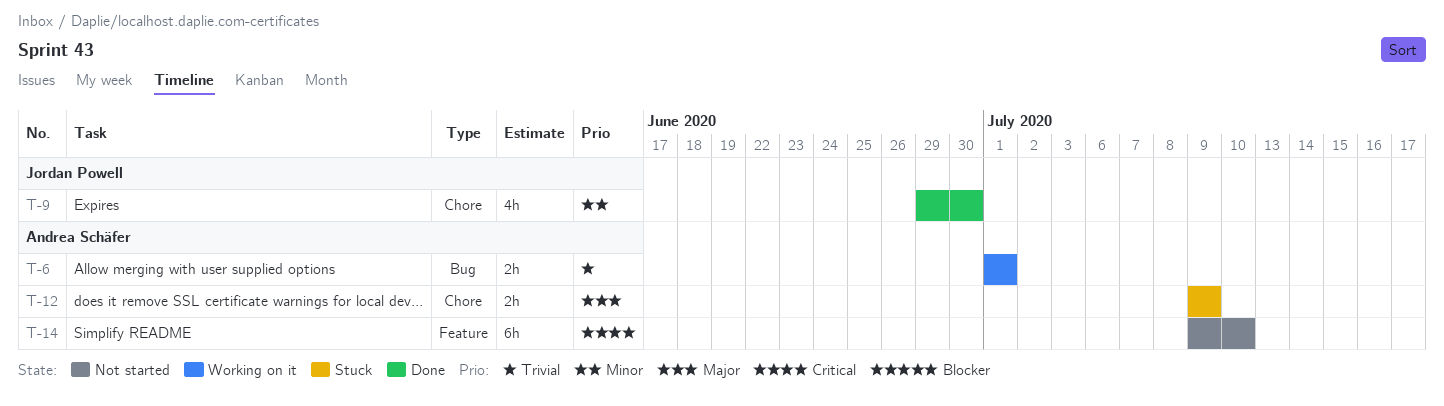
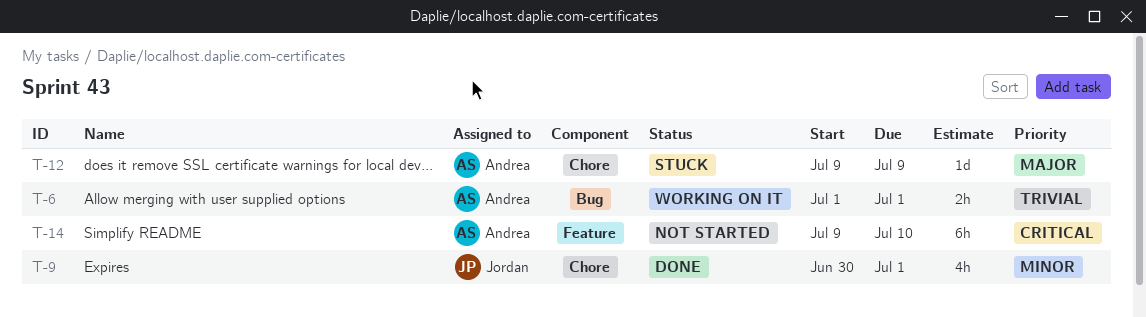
T-9, start: Jun 29 -> Jun 30
T-9, due: Jun 30 -> Jul 1
T-12, estimate: 2h -> 1d

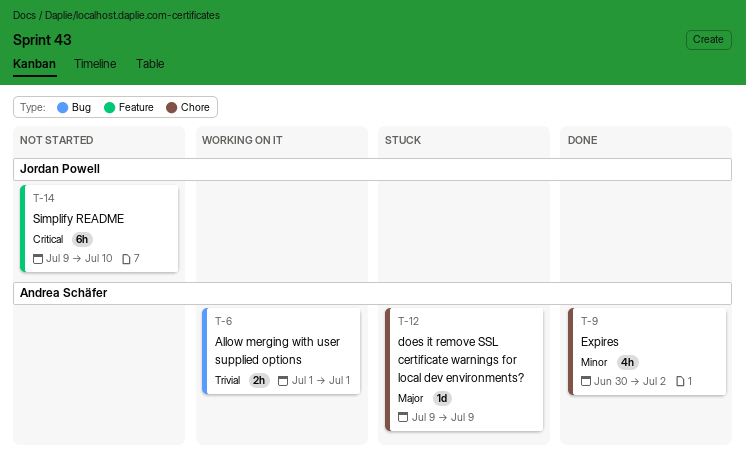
T-9, owner: Jordan Powell -> Andrea Schäfer
T-9, due: Jul 1 -> Jul 2
T-14, owner: Andrea Schäfer -> Jordan Powell

